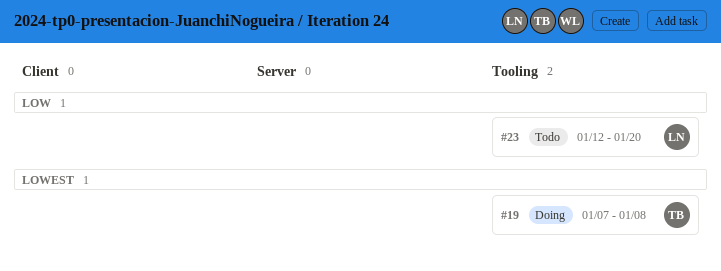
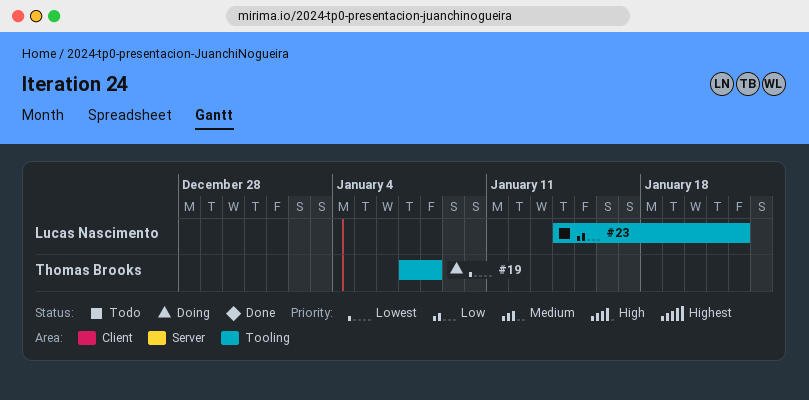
#23, start: Jan 12 -> Jan 14
#23, due: Jan 20 -> Jan 22

